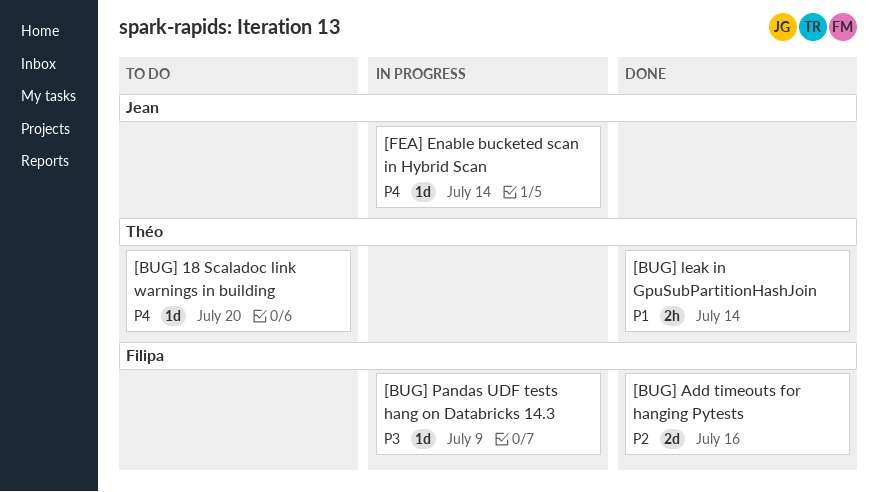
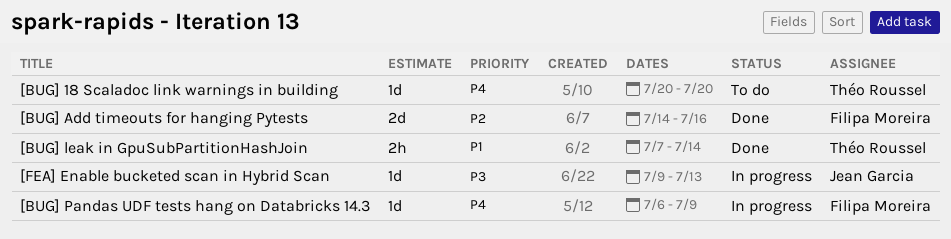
[BUG] Pandas UDF tests hang on Databricks 14.3, priority: P3 -> P4
[FEA] Enable bucketed scan in Hybrid Scan, priority: P4 -> P3
[FEA] Enable bucketed scan in Hybrid Scan, due: Jul 14 -> Jul 13

